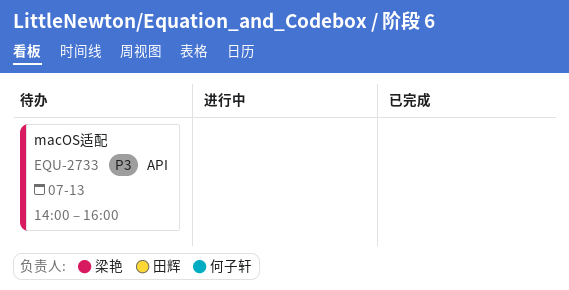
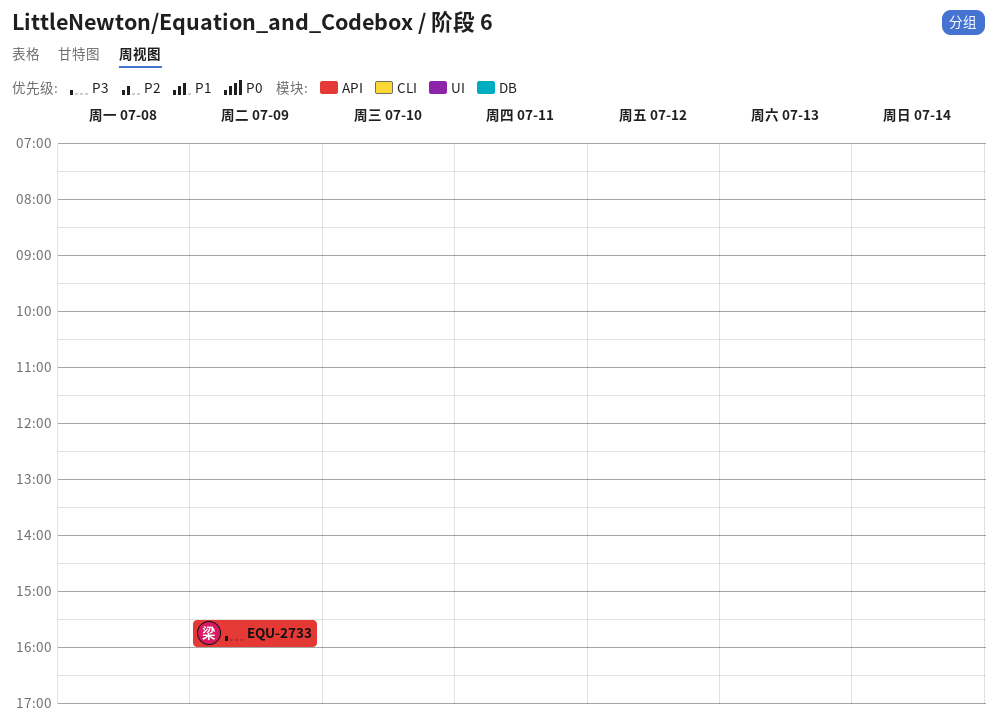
EQU-2733, day: Jul 13 -> Jul 9
EQU-2733, begins: 14:00 -> 15:30

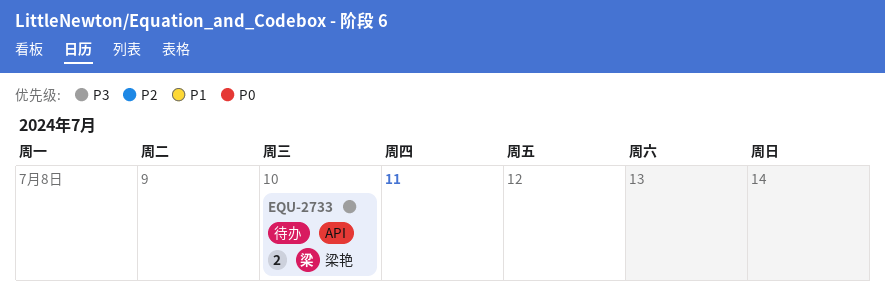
EQU-2733, day: Jul 9 -> Jul 10

